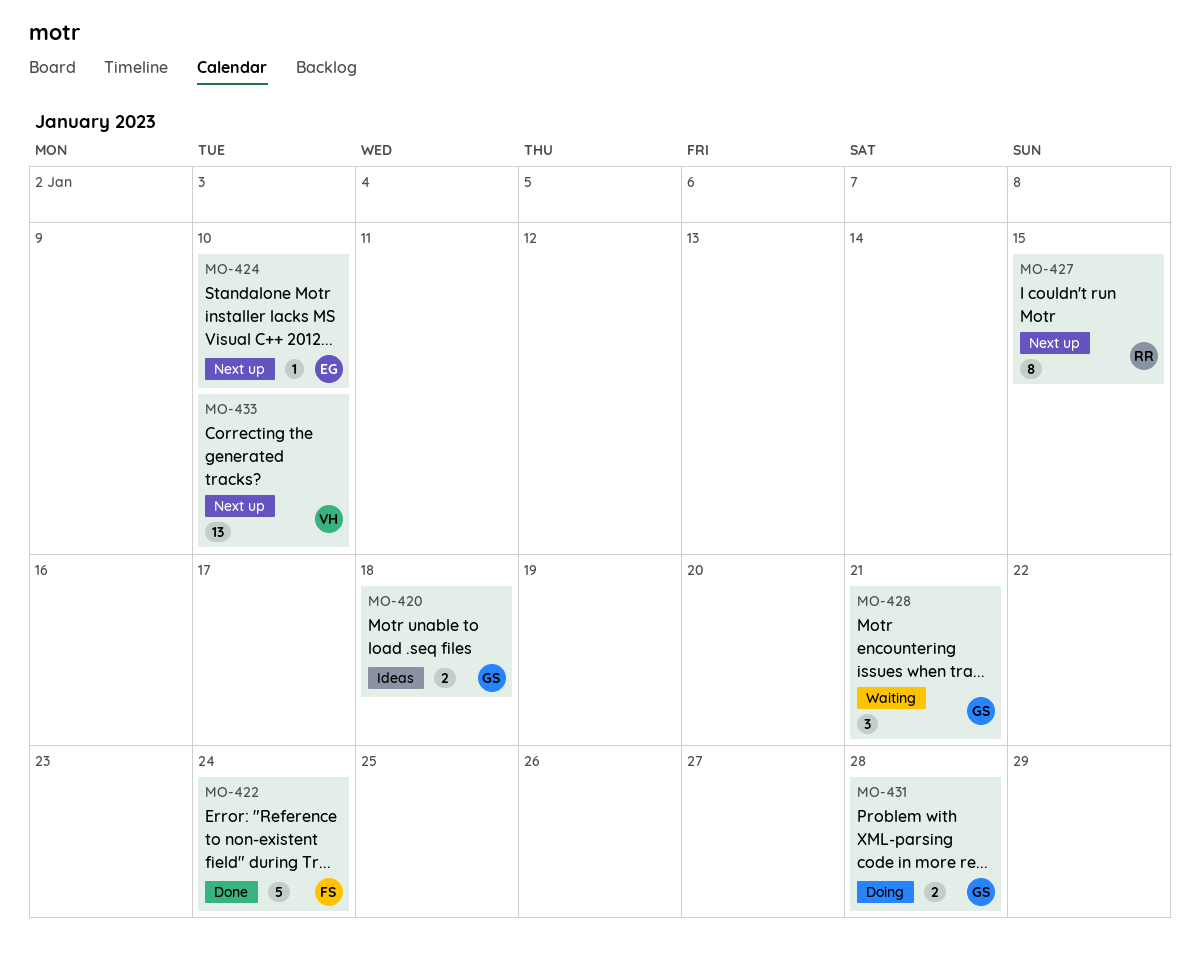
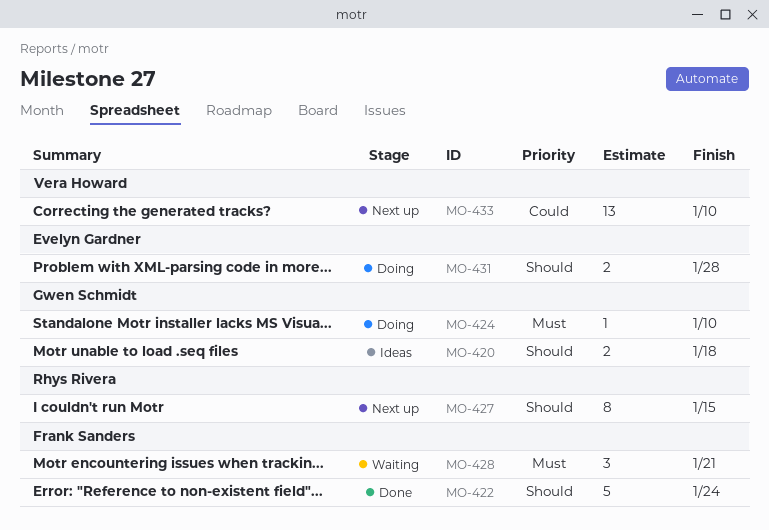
MO-424, status: Next up -> Doing
MO-424, owner: Evelyn Gardner -> Gwen Schmidt
MO-428, owner: Gwen Schmidt -> Frank Sanders
MO-431, owner: Gwen Schmidt -> Evelyn Gardner

